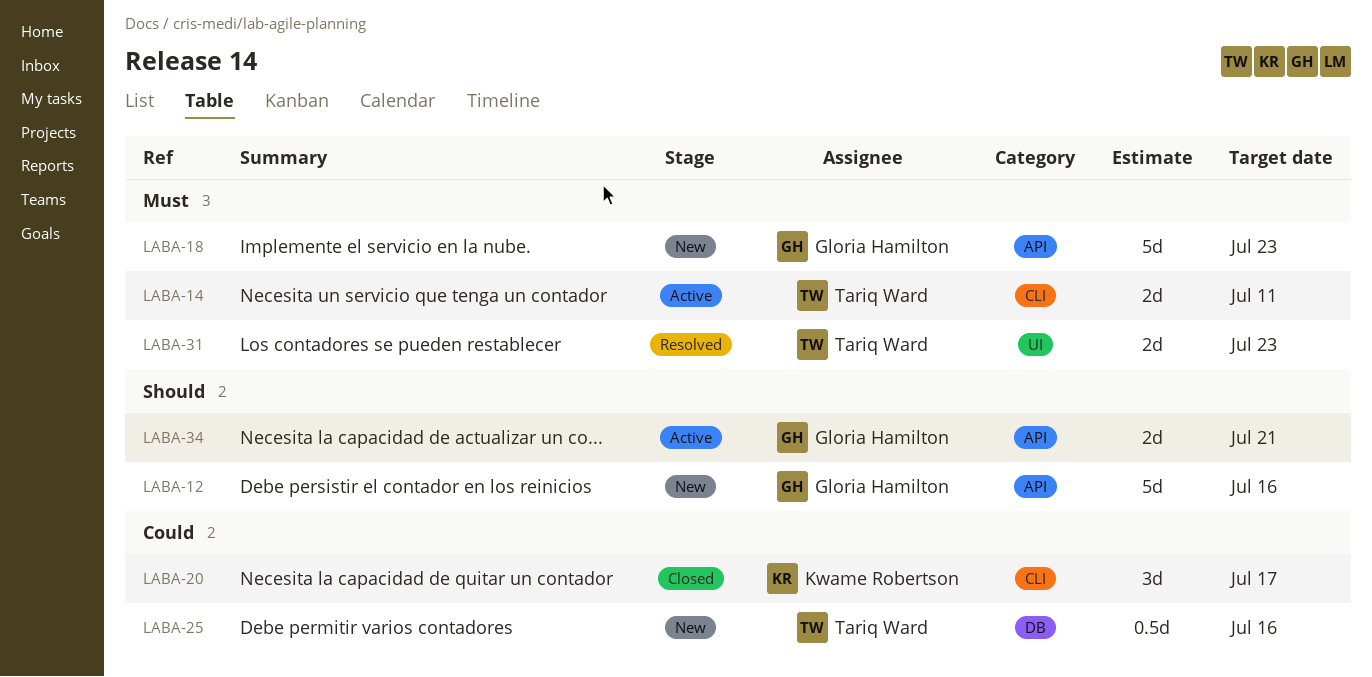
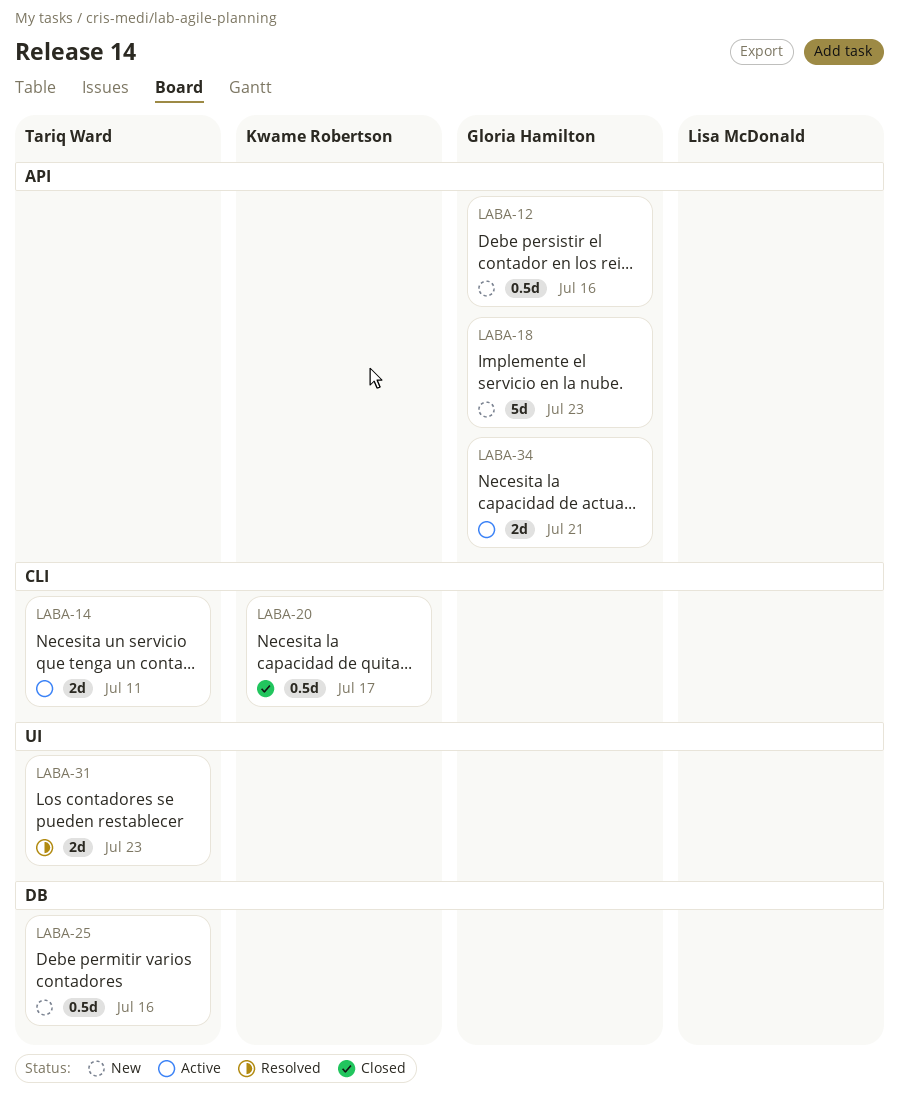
LABA-12, estimate: 5d -> 0.5d
LABA-20, estimate: 3d -> 0.5d

